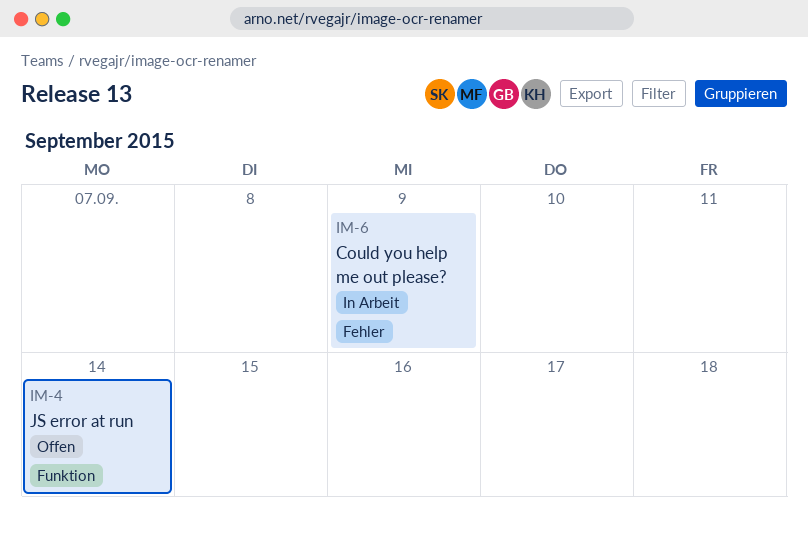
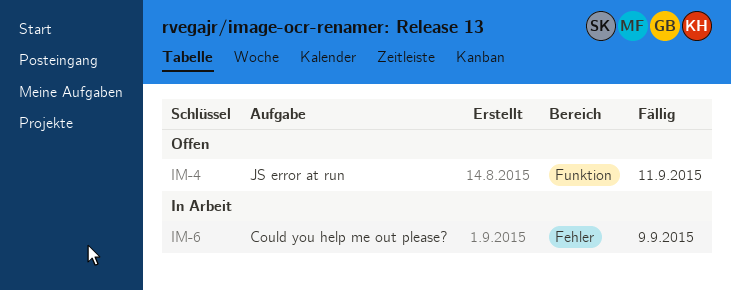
IM-4, due: Sep 14 -> Sep 11

